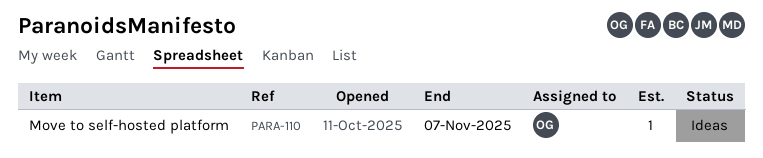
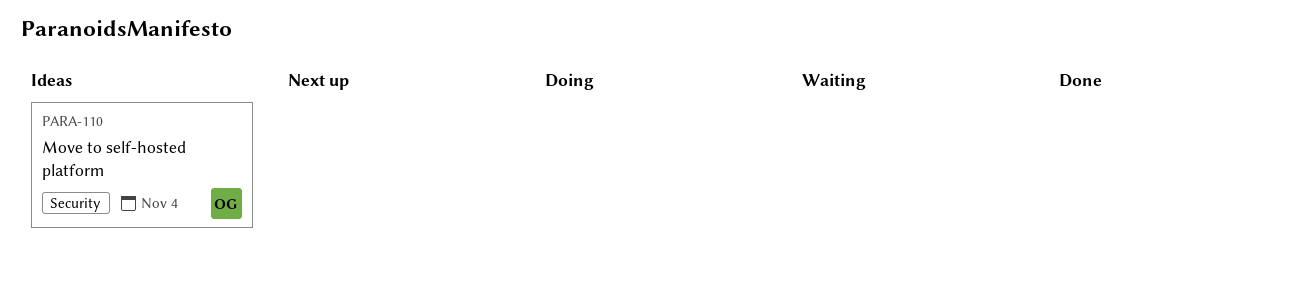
PARA-110, due: Nov 7 -> Nov 4

